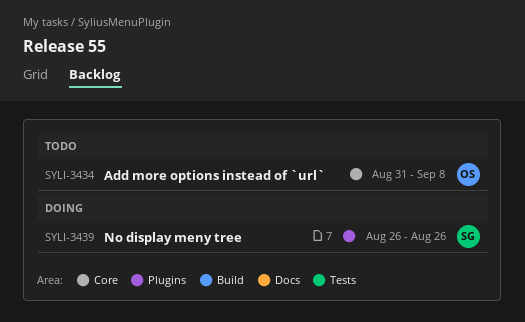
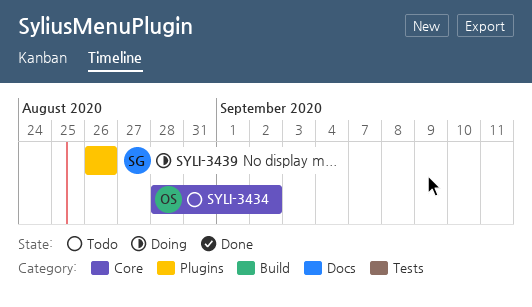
SYLI-3434, start: Aug 31 -> Aug 28
SYLI-3434, due: Sep 8 -> Sep 2

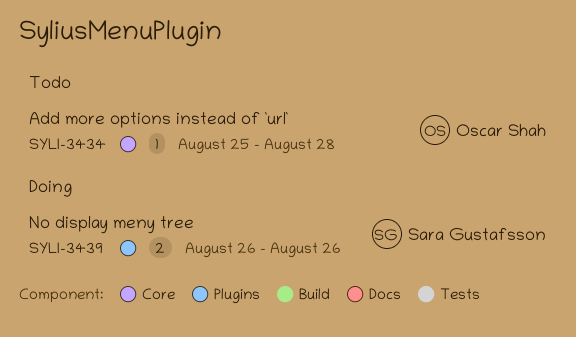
SYLI-3434, start: Aug 28 -> Aug 25
SYLI-3434, due: Sep 2 -> Aug 28

